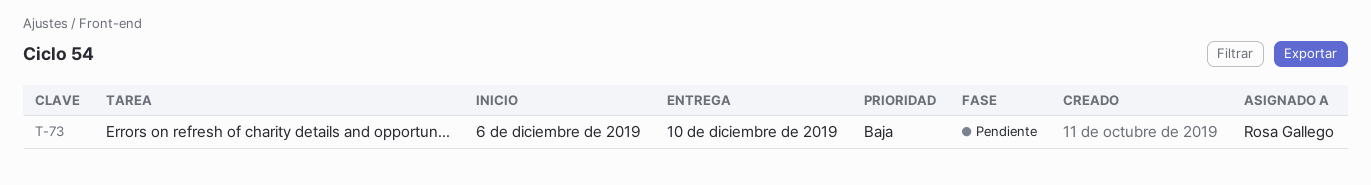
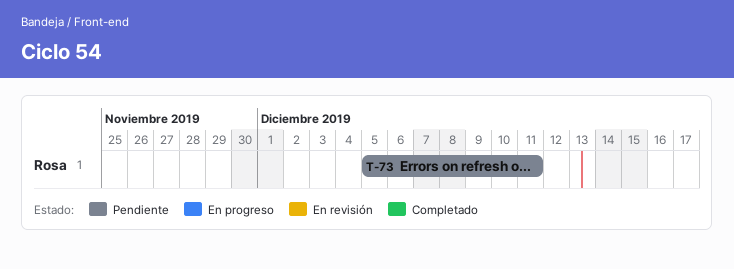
T-73, start: Dec 6 -> Dec 5
T-73, due: Dec 10 -> Dec 11

